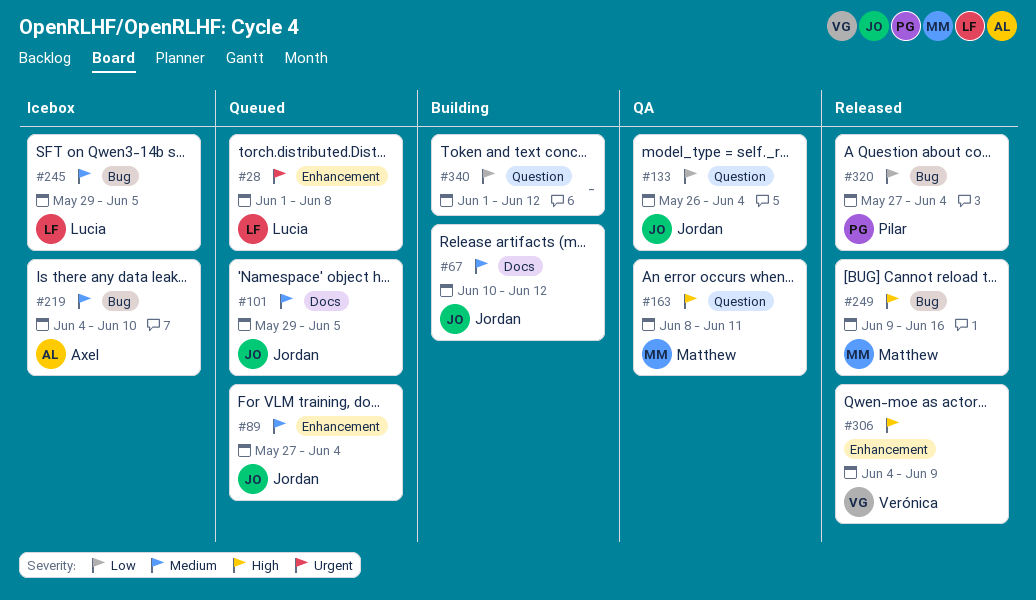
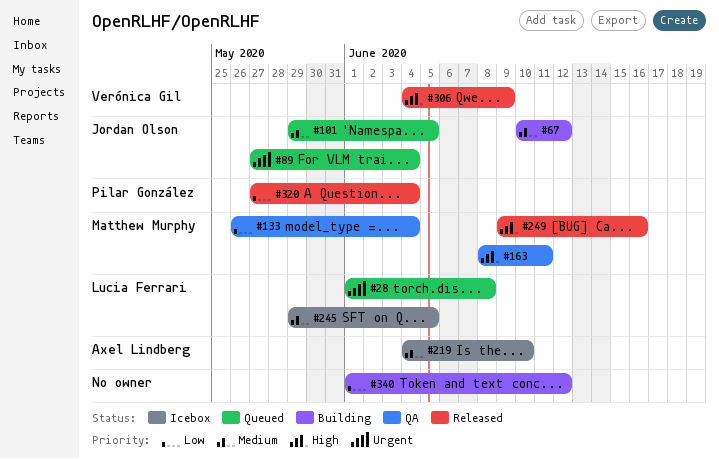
#89, priority: Medium -> Urgent
#133, owner: Jordan Olson -> Matthew Murphy

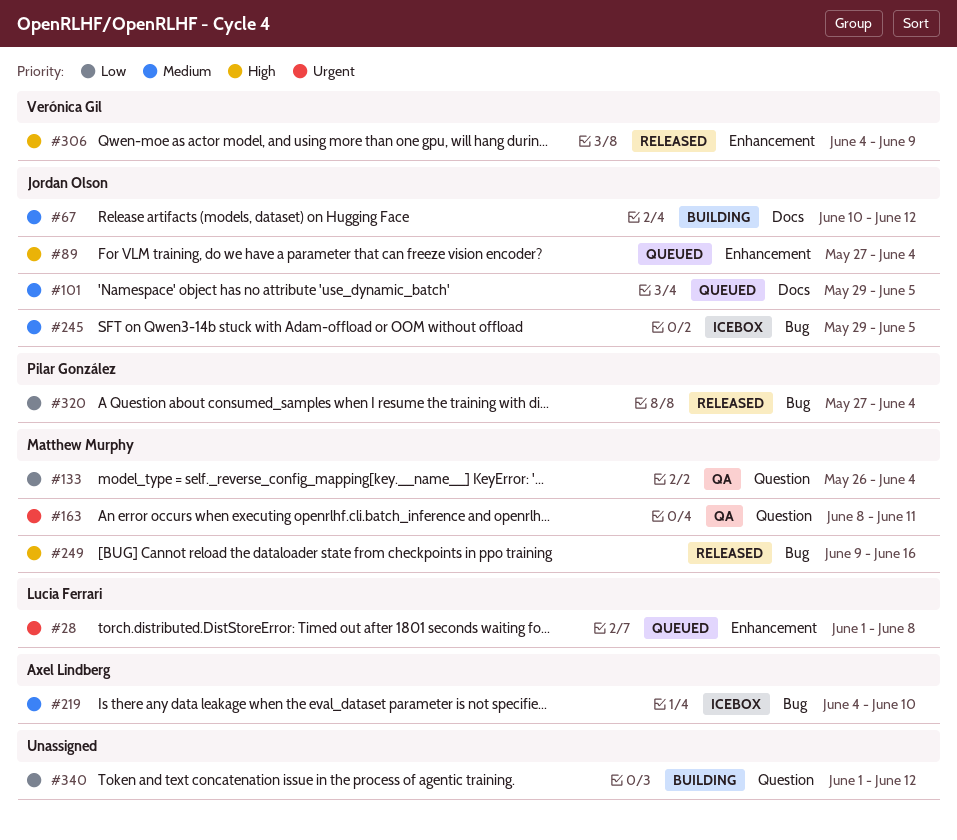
#89, priority: Urgent -> High
#163, priority: High -> Urgent
#245, owner: Lucia Ferrari -> Jordan Olson

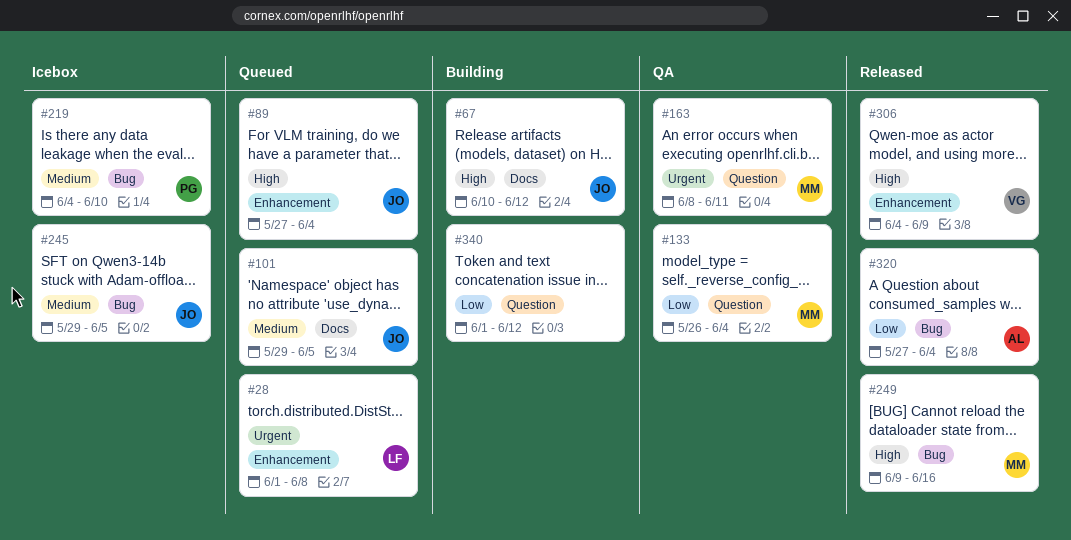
#67, priority: Medium -> High
#219, owner: Axel Lindberg -> Pilar González
#320, owner: Pilar González -> Axel Lindberg

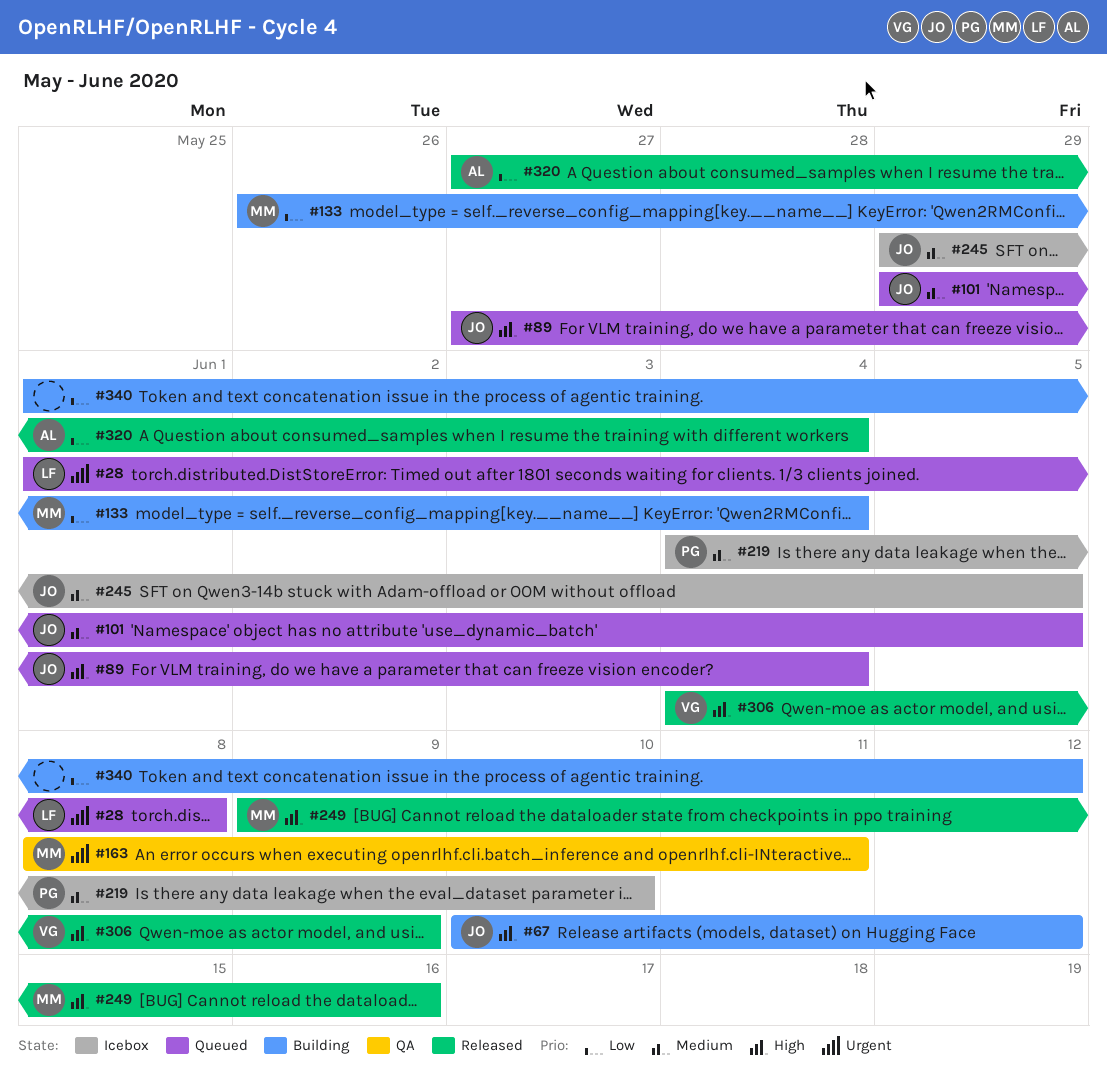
#133, status: QA -> Building

